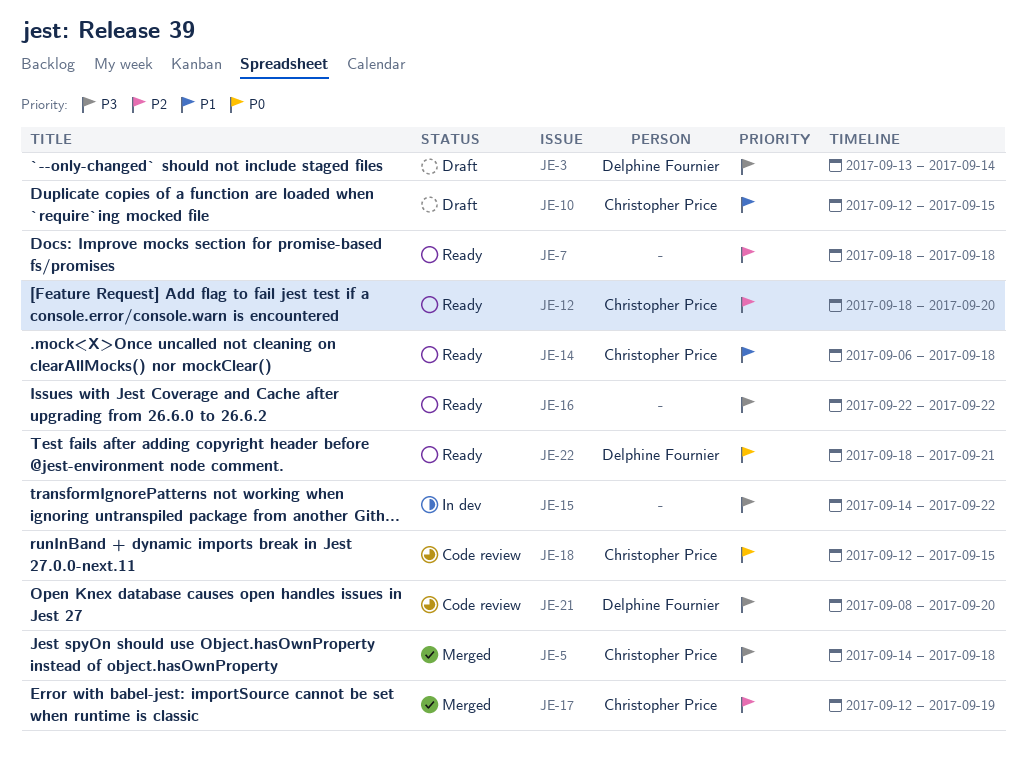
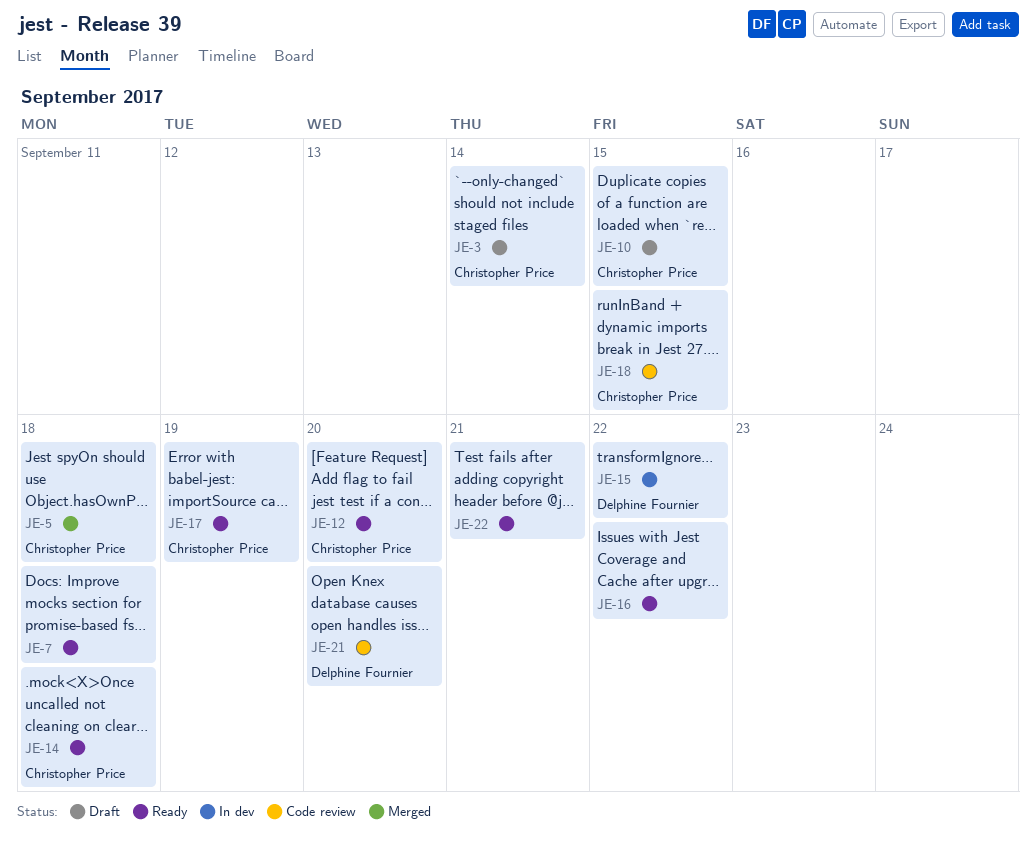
JE-3, owner: Delphine Fournier -> Christopher Price
JE-15, owner: none -> Delphine Fournier
JE-17, status: Merged -> Ready
JE-22, owner: Delphine Fournier -> none

